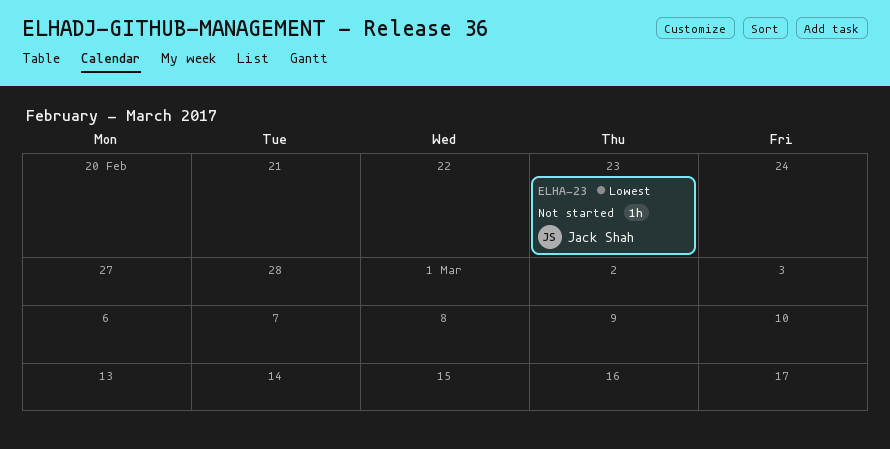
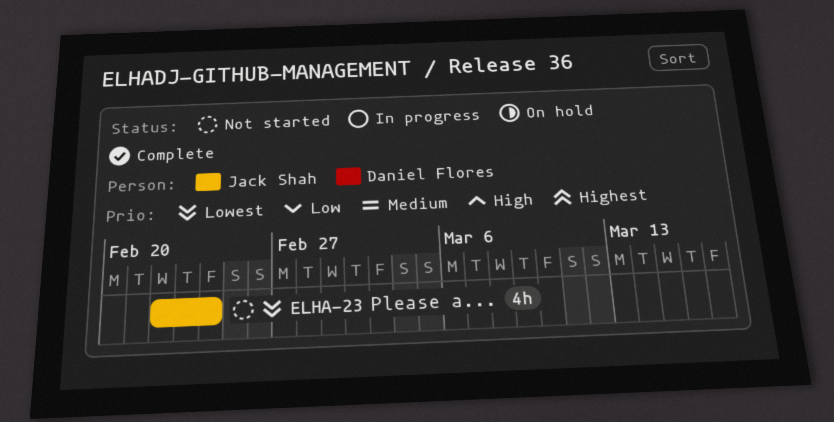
ELHA-23, estimate: 1h -> 4h
ELHA-23, due: Feb 23 -> Feb 24

